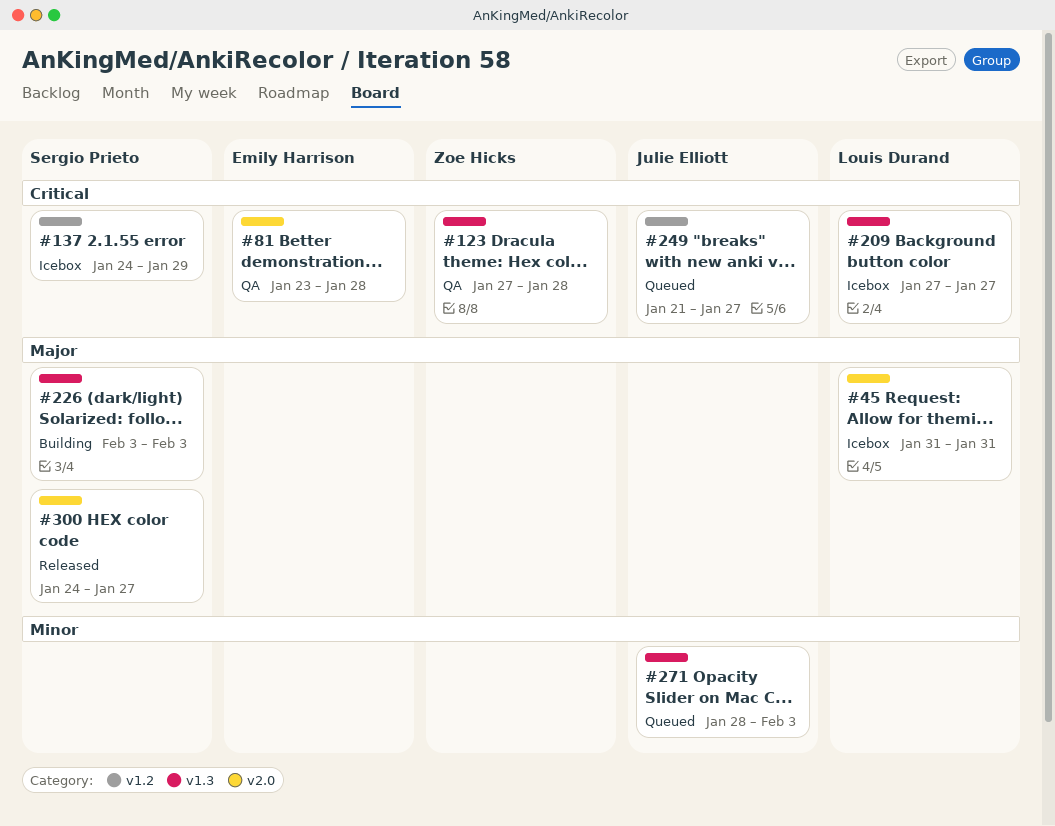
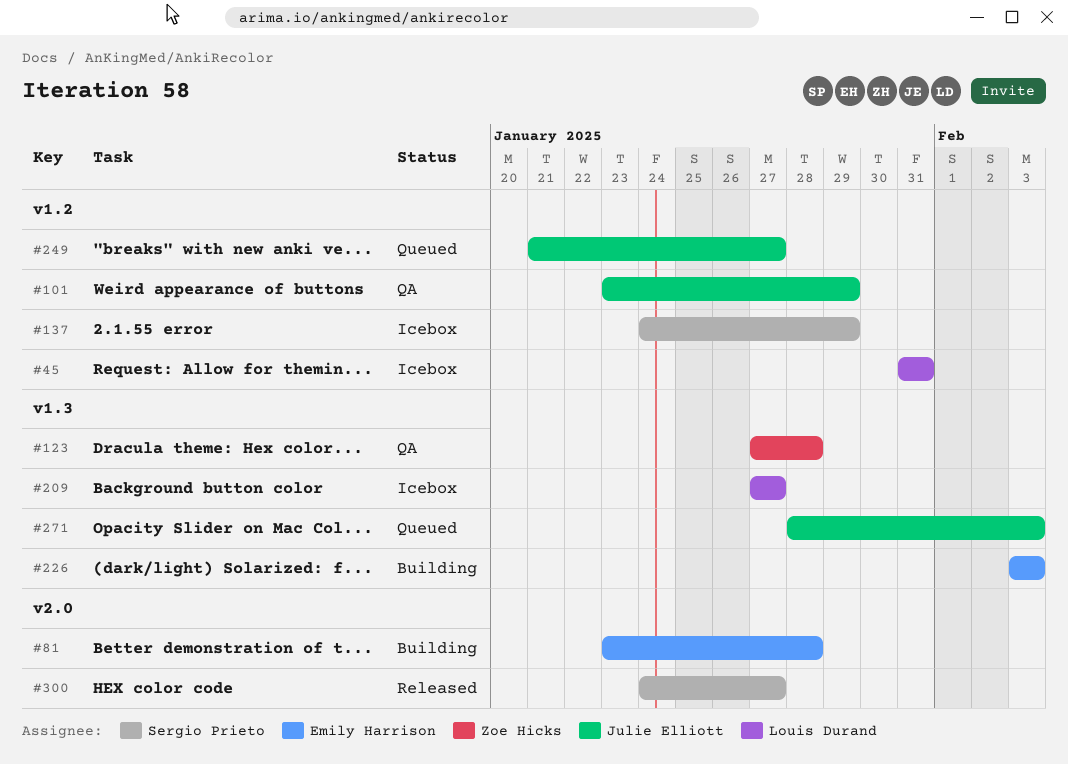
#45, label: v2.0 -> v1.2
#81, status: QA -> Building
#101: none -> present
#226, owner: Sergio Prieto -> Emily Harrison

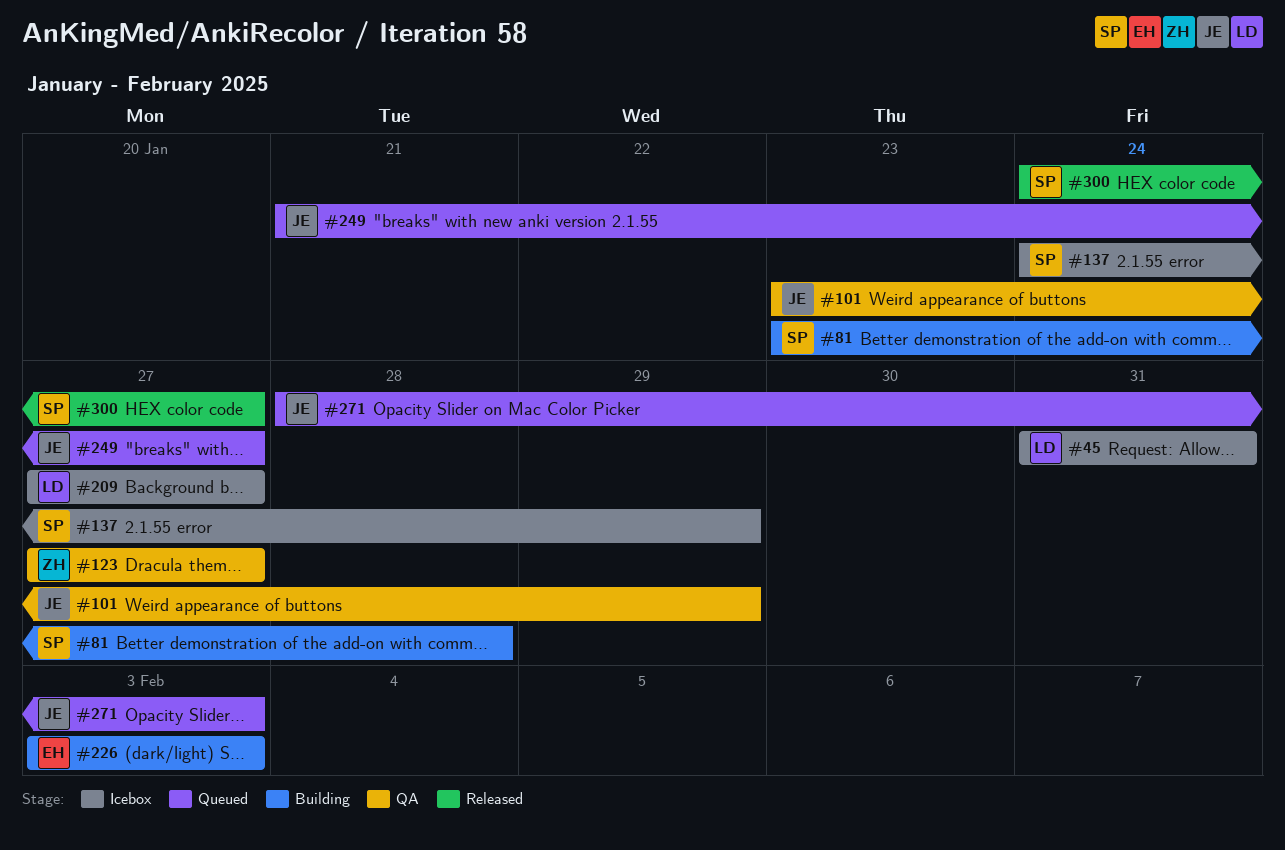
#81, owner: Emily Harrison -> Sergio Prieto
#123, due: Jan 28 -> Jan 27

